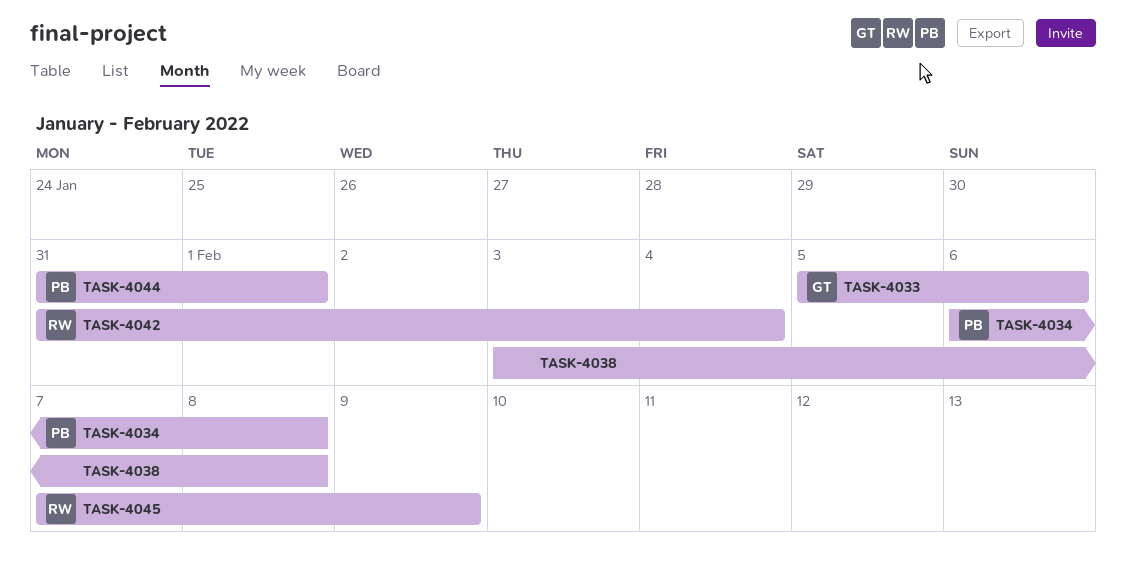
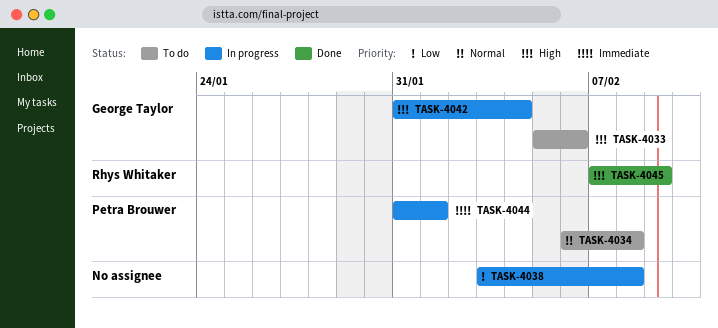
TASK-4042, owner: Rhys Whitaker -> George Taylor

